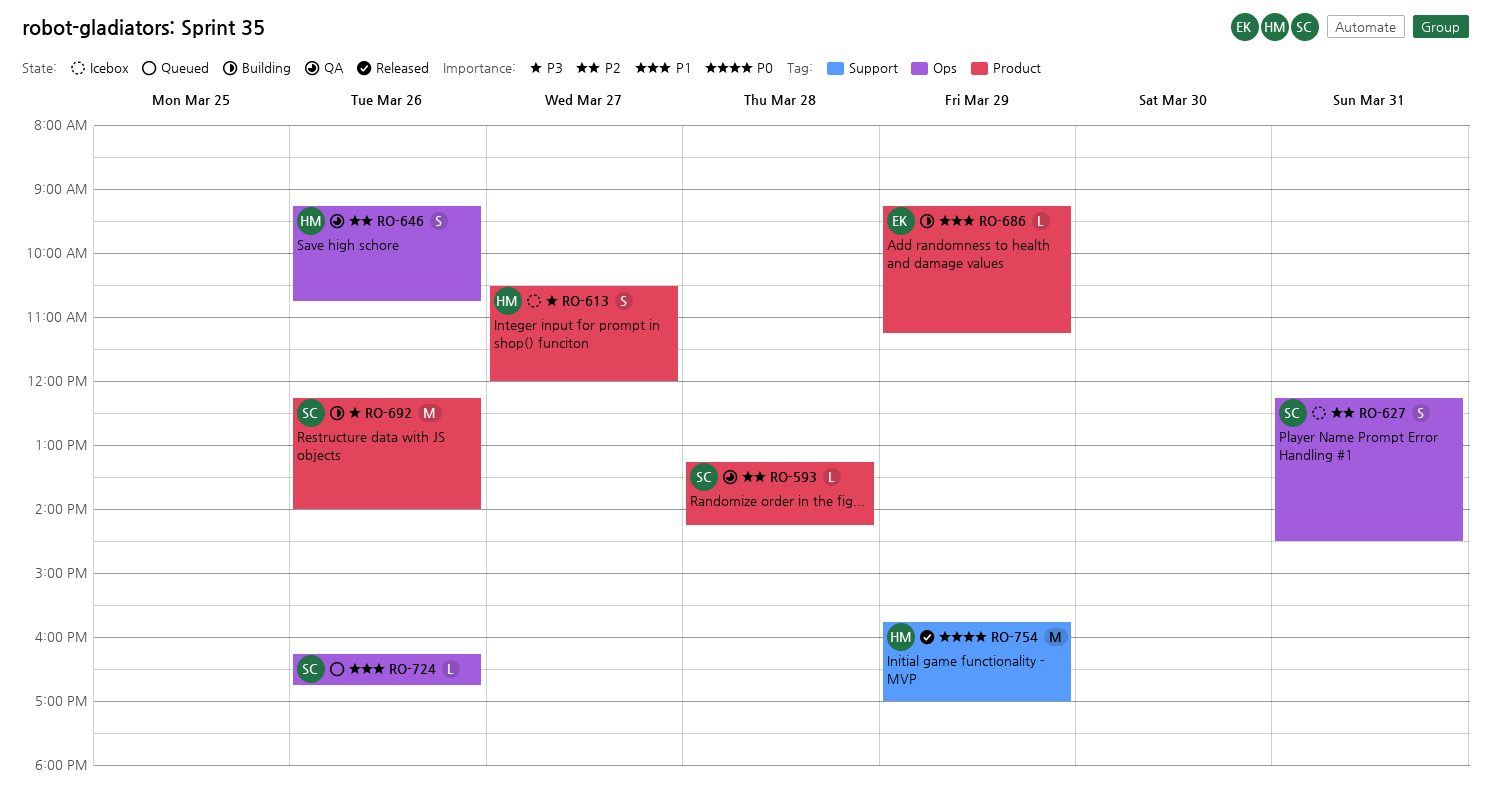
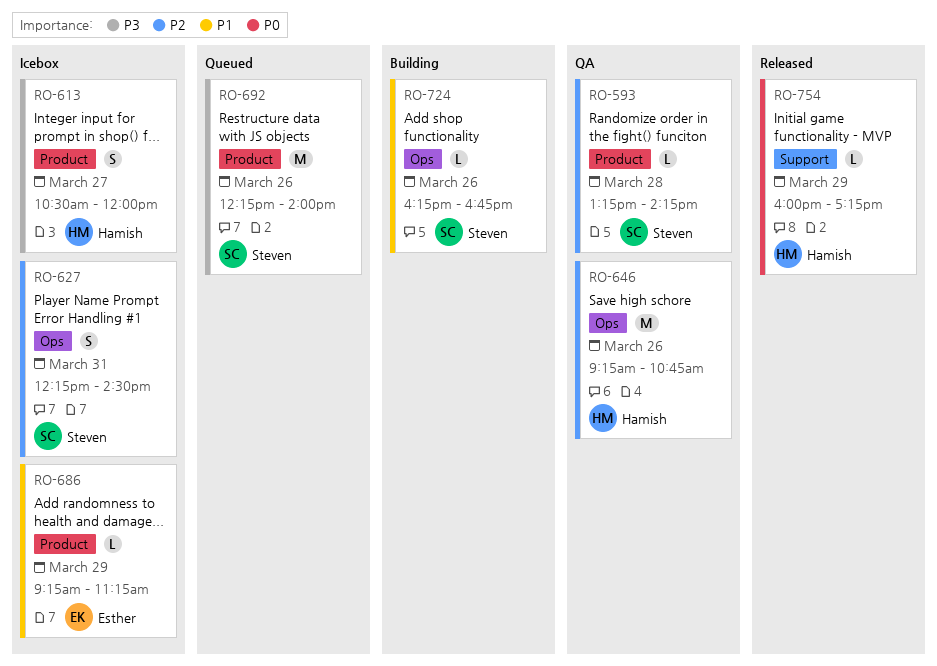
RO-646, estimate: S -> M
RO-686, status: Building -> Icebox
RO-692, status: Building -> Queued
RO-724, status: Queued -> Building
RO-754, estimate: M -> L
RO-754, begins: 15:45 -> 16:00
RO-754, ends: 17:00 -> 17:15

